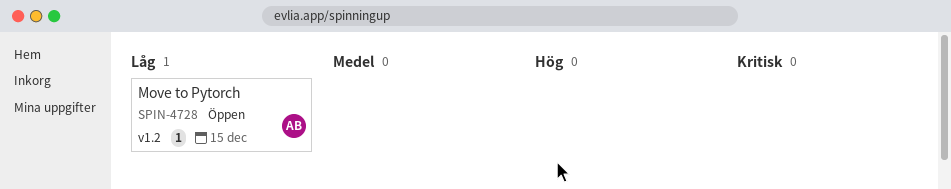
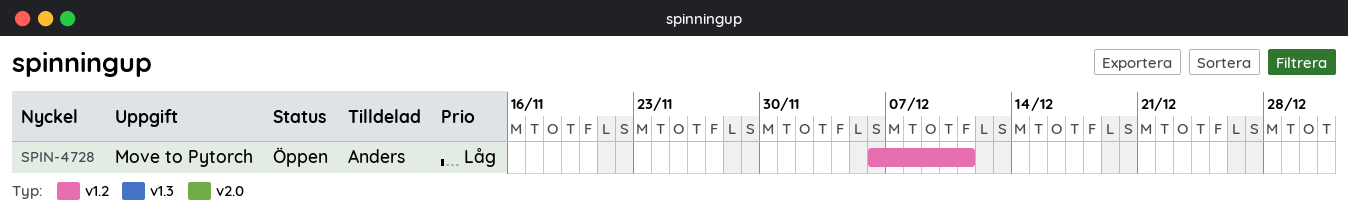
SPIN-4728, due: Dec 15 -> Dec 11

